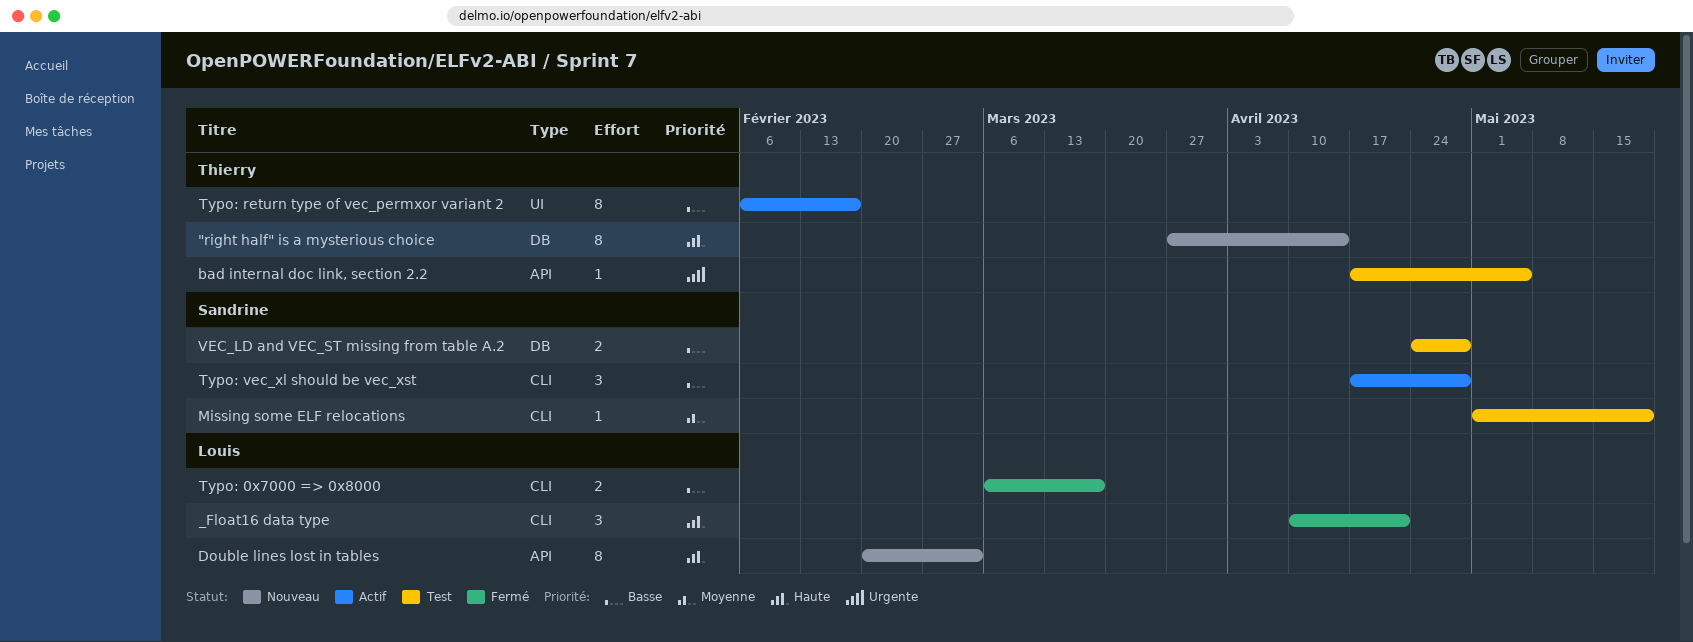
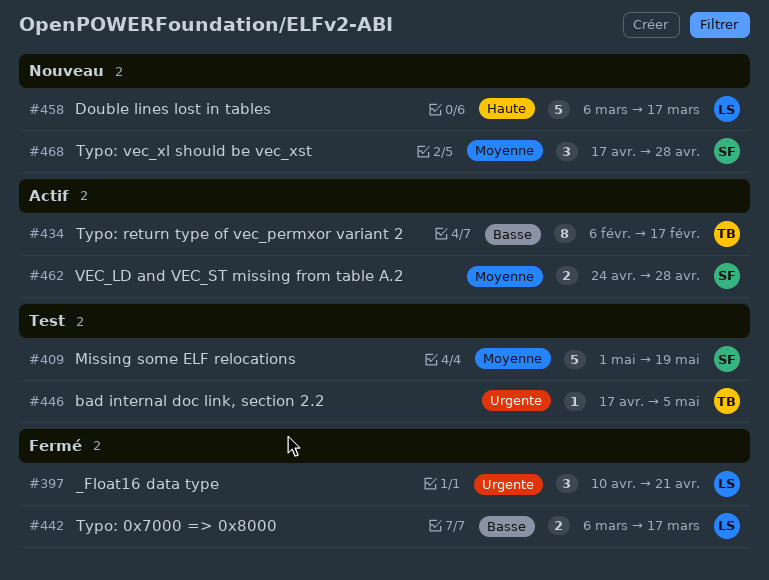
"right half" is a mysterious choice: present -> none
_Float16 data type, priority: Haute -> Urgente
Double lines lost in tables, estimate: 8 -> 5
Double lines lost in tables, start: Feb 20 -> Mar 6
Double lines lost in tables, due: Mar 3 -> Mar 17
Missing some ELF relocations, estimate: 1 -> 5
Typo: vec_xl should be vec_xst, status: Actif -> Nouveau
Typo: vec_xl should be vec_xst, priority: Basse -> Moyenne
VEC_LD and VEC_ST missing from table A.2, status: Test -> Actif
VEC_LD and VEC_ST missing from table A.2, priority: Basse -> Moyenne

